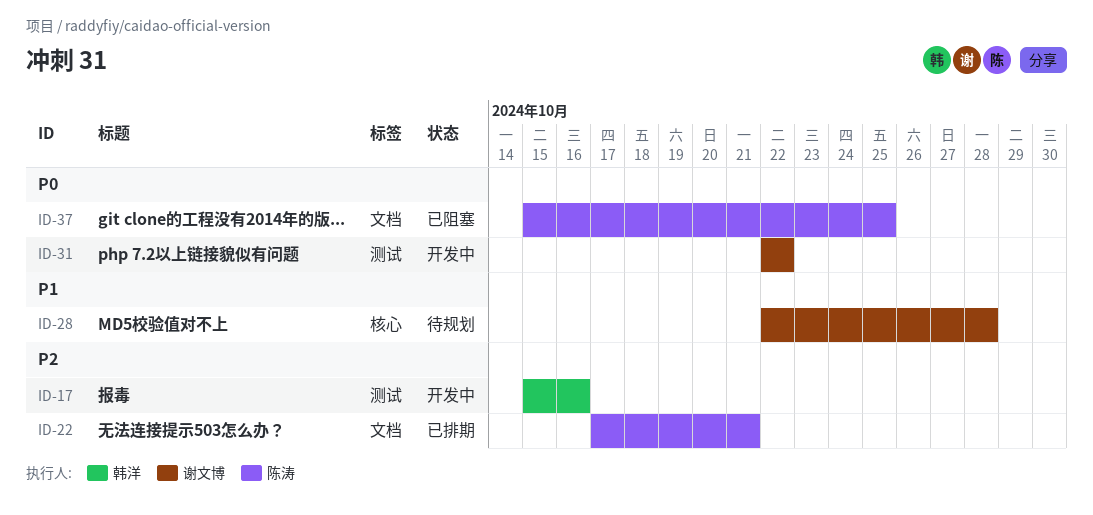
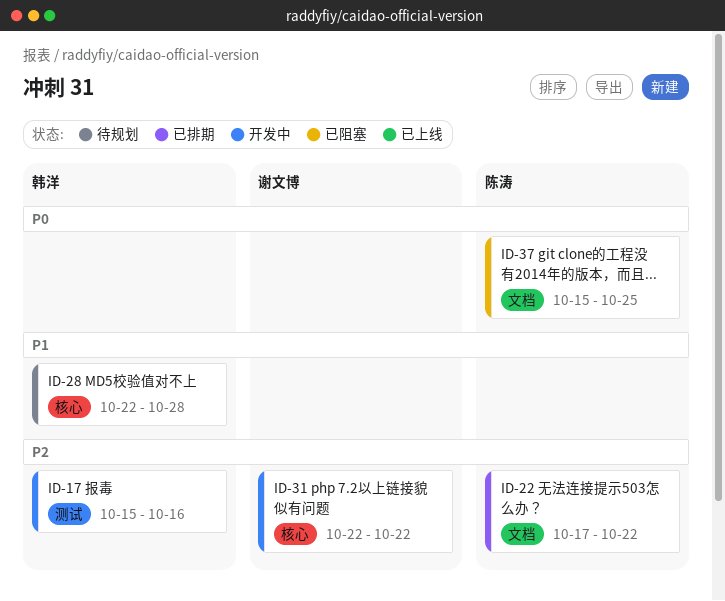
ID-22, due: Oct 21 -> Oct 22
ID-28, owner: 谢文博 -> 韩洋
ID-31, priority: P0 -> P2
ID-31, label: 测试 -> 核心

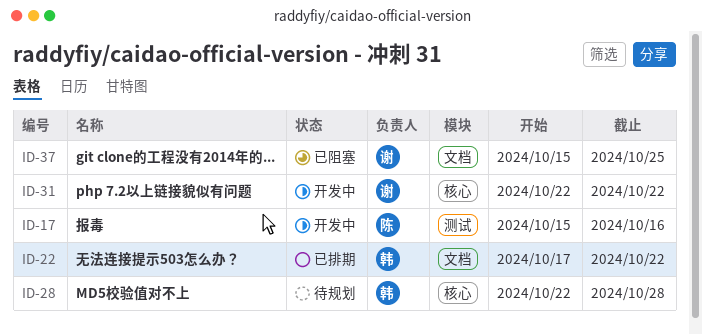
ID-17, owner: 韩洋 -> 陈涛
ID-22, owner: 陈涛 -> 韩洋
ID-37, owner: 陈涛 -> 谢文博

